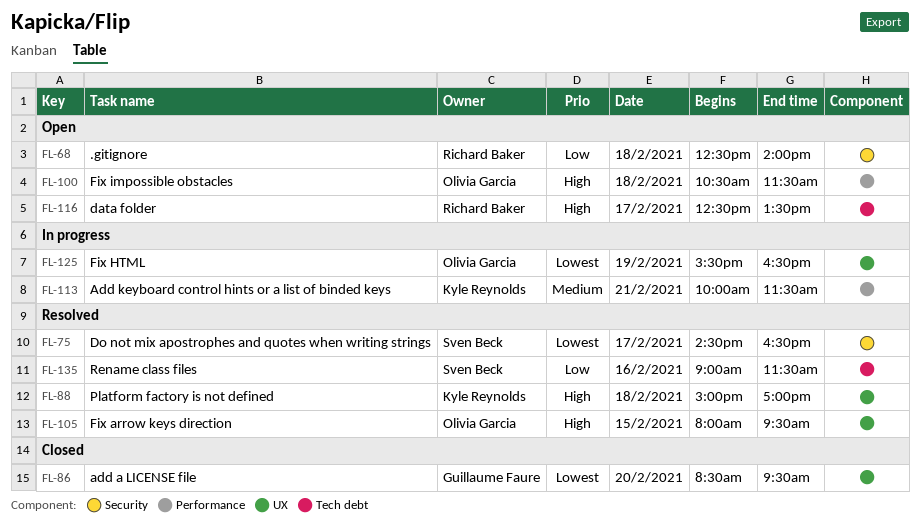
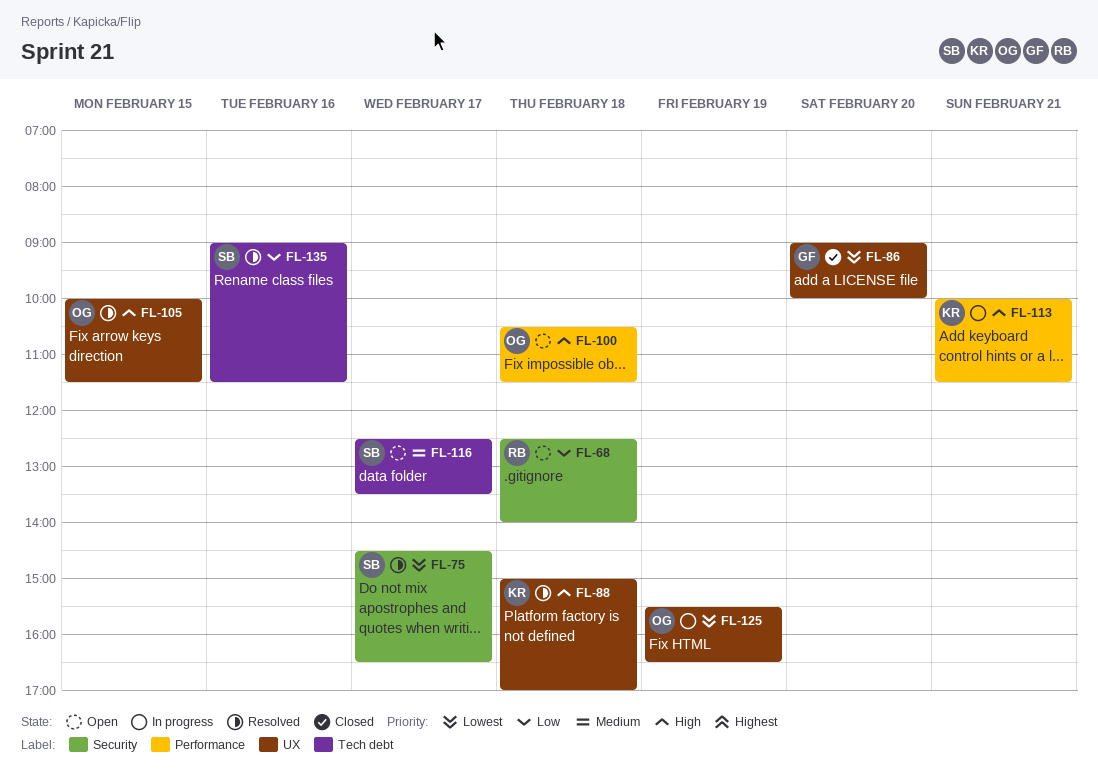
FL-86, begins: 08:30 -> 09:00
FL-86, ends: 09:30 -> 10:00
FL-105, begins: 08:00 -> 10:00
FL-105, ends: 09:30 -> 11:30
FL-113, priority: Medium -> High
FL-116, owner: Richard Baker -> Sven Beck
FL-116, priority: High -> Medium

